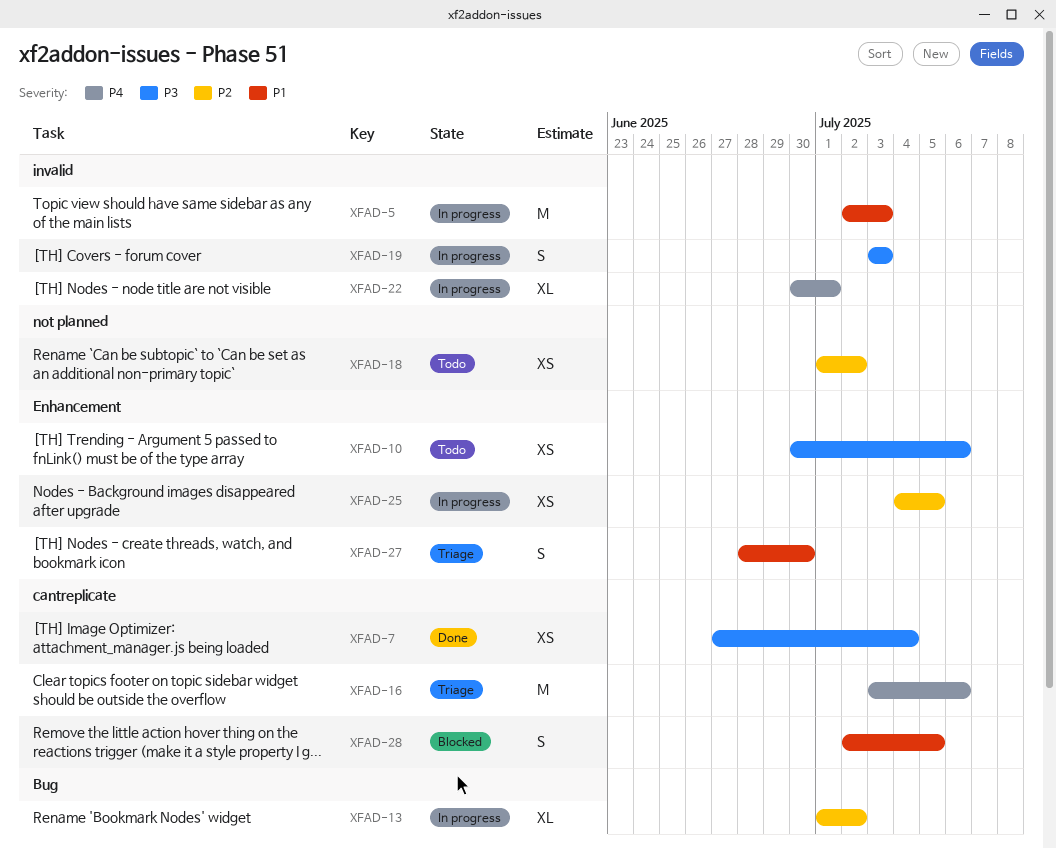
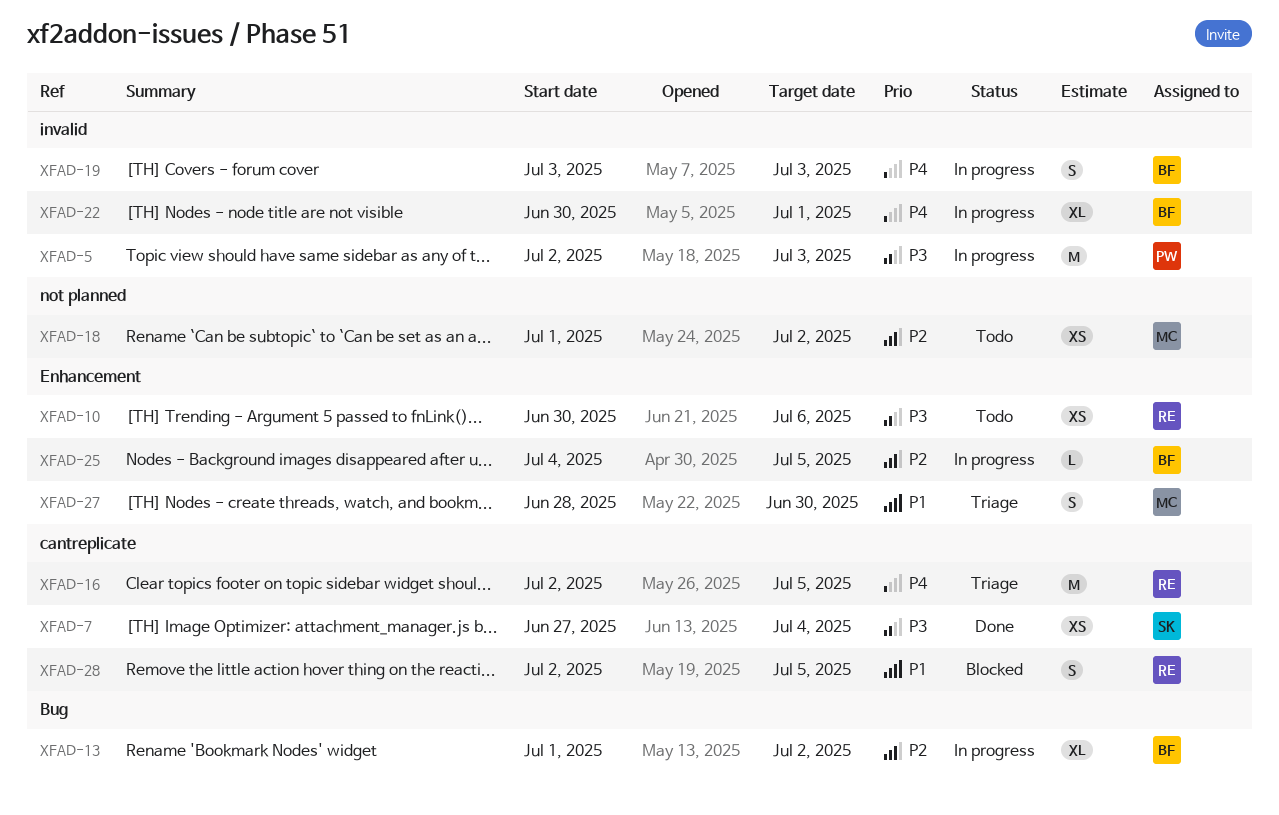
XFAD-5, priority: P1 -> P3
XFAD-16, start: Jul 3 -> Jul 2
XFAD-16, due: Jul 6 -> Jul 5
XFAD-19, priority: P3 -> P4
XFAD-25, estimate: XS -> L

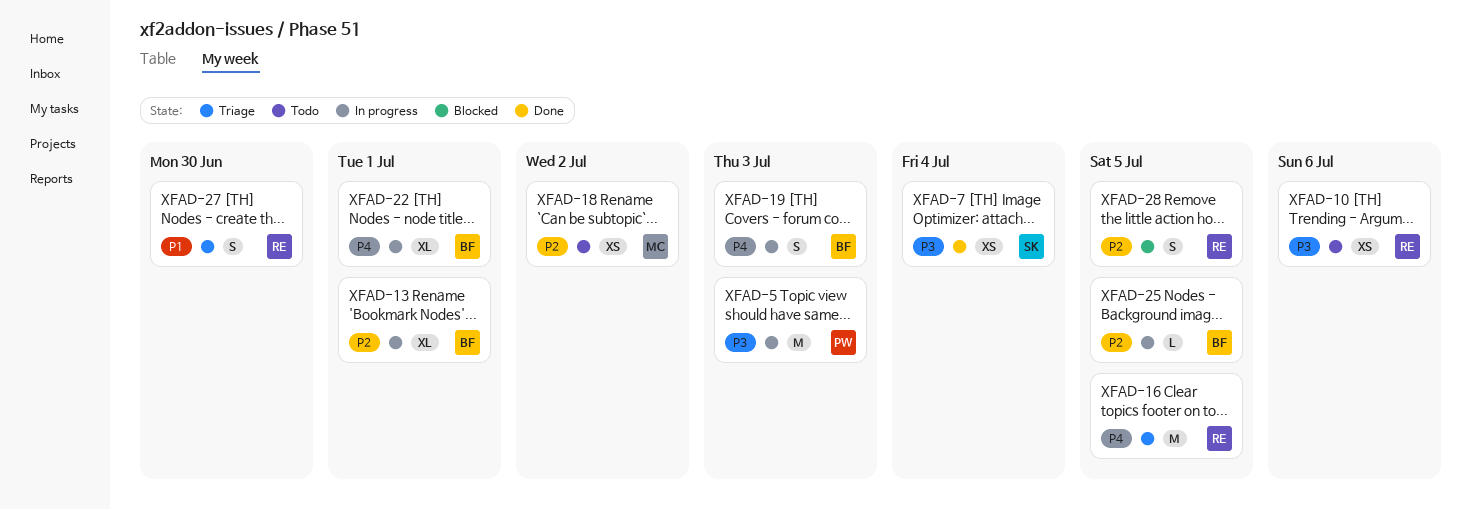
XFAD-13, due: Jul 2 -> Jul 1
XFAD-27, owner: MC -> RE
XFAD-28, priority: P1 -> P2

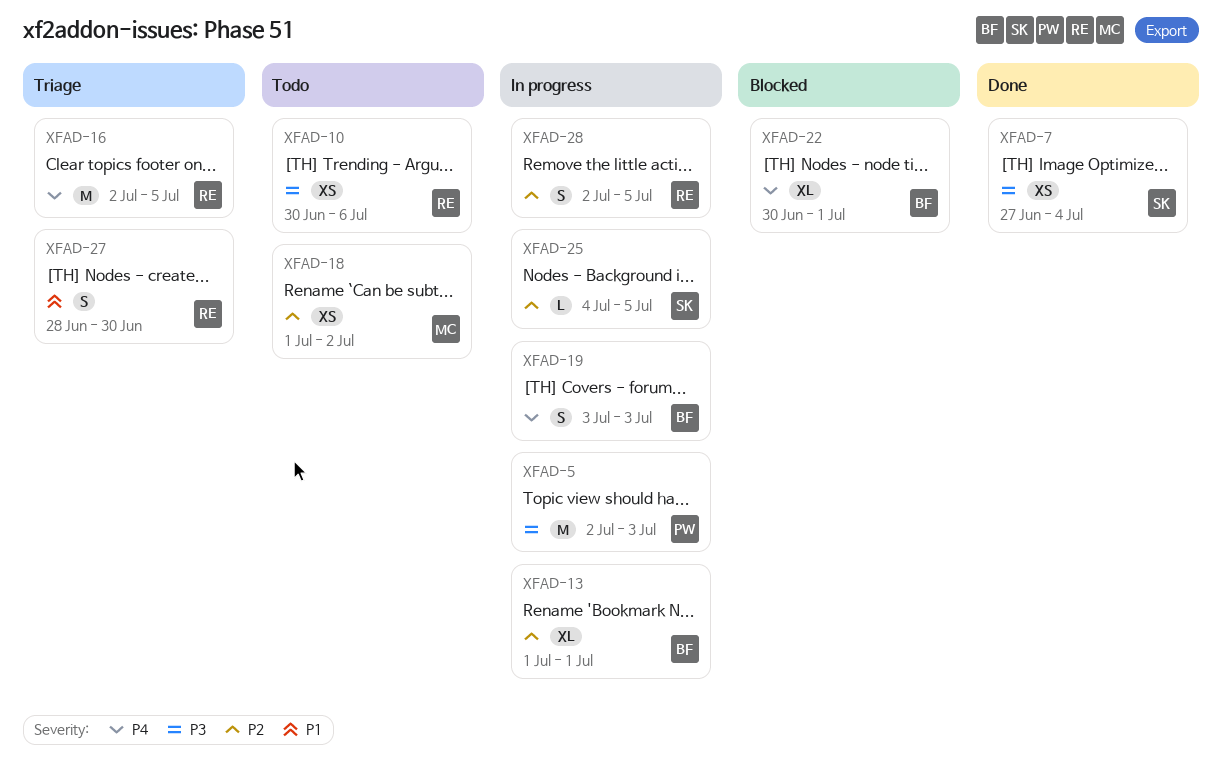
XFAD-22, status: In progress -> Blocked
XFAD-25, owner: BF -> SK
XFAD-28, status: Blocked -> In progress

